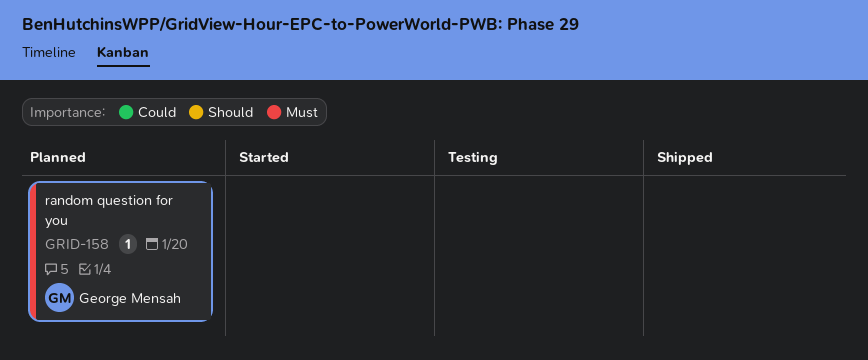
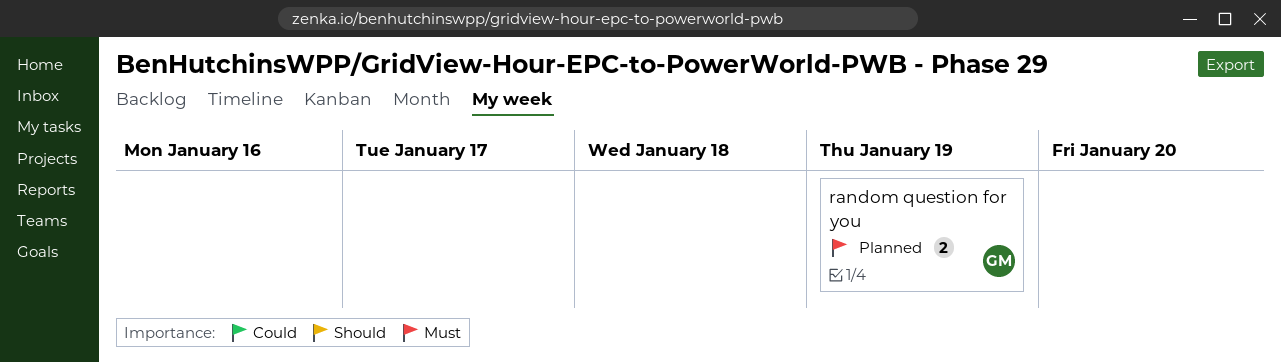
random question for you, estimate: 1 -> 2
random question for you, due: Jan 20 -> Jan 19

